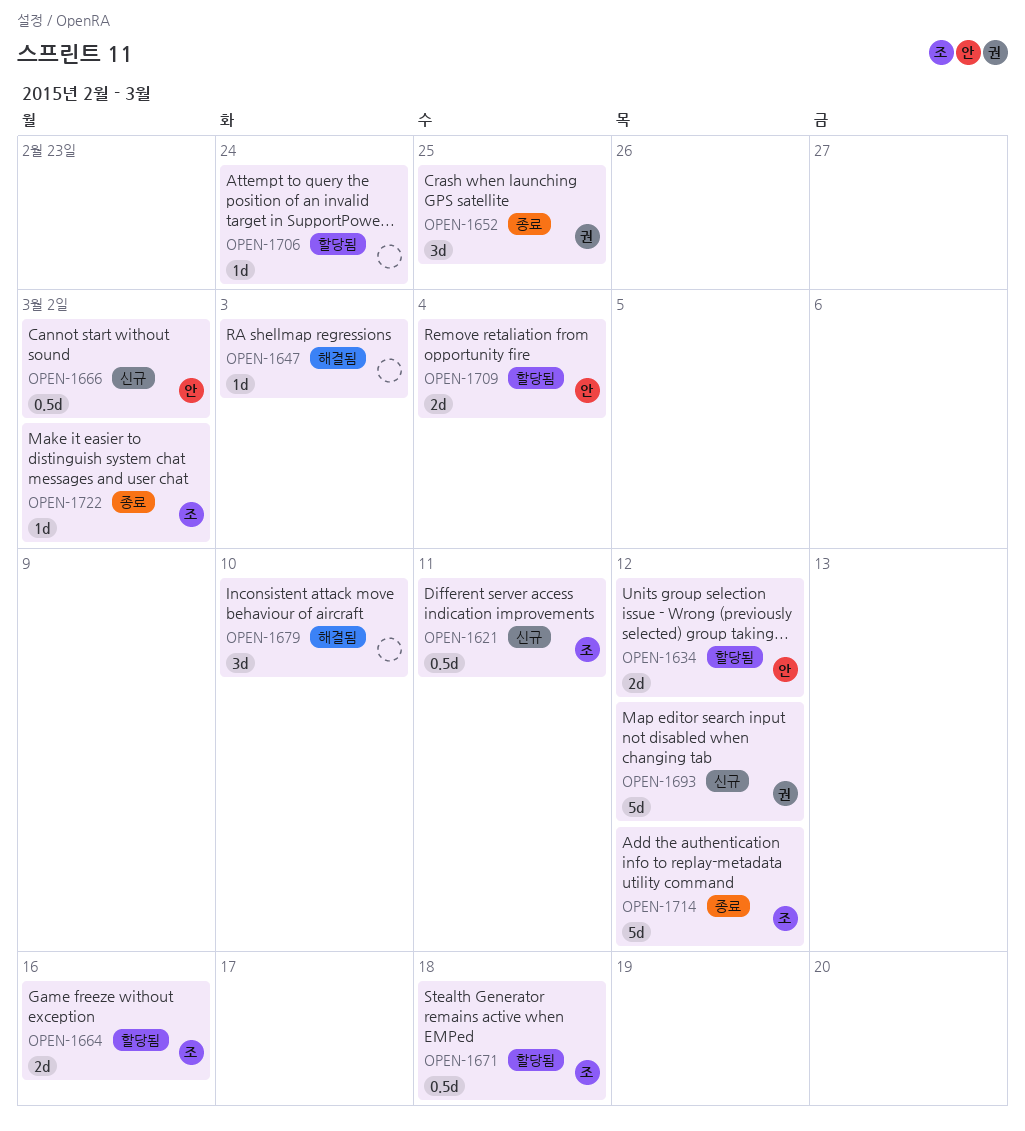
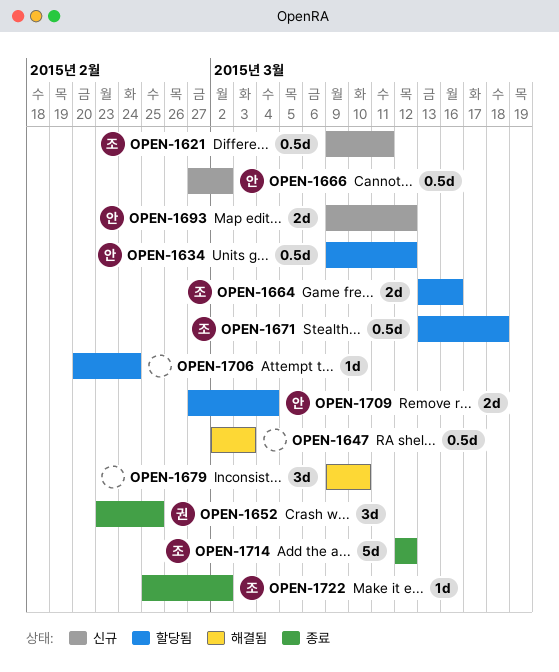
OPEN-1634, estimate: 2d -> 0.5d
OPEN-1647, estimate: 1d -> 0.5d
OPEN-1693, owner: 권 -> 안
OPEN-1693, estimate: 5d -> 2d

